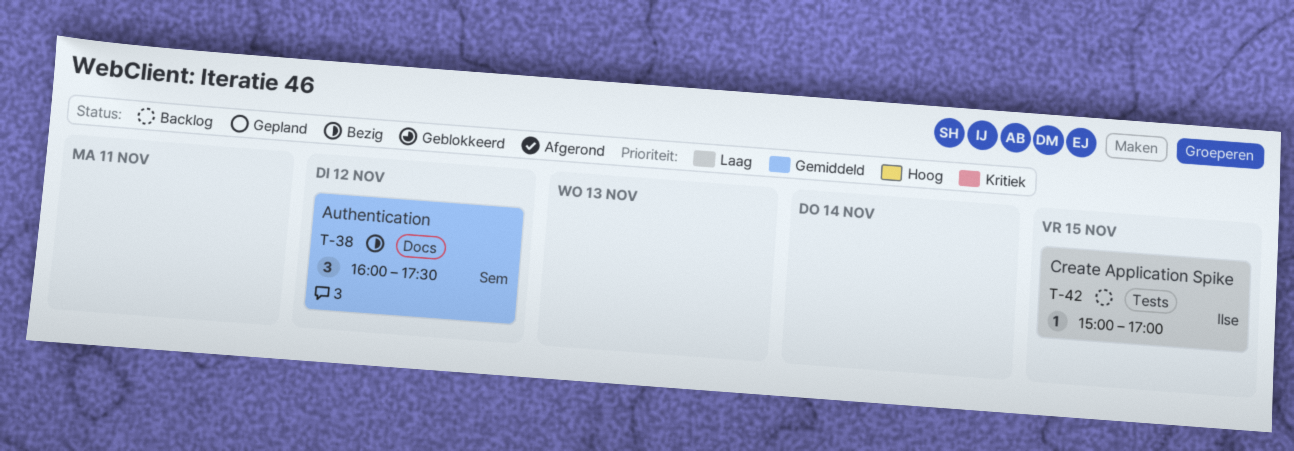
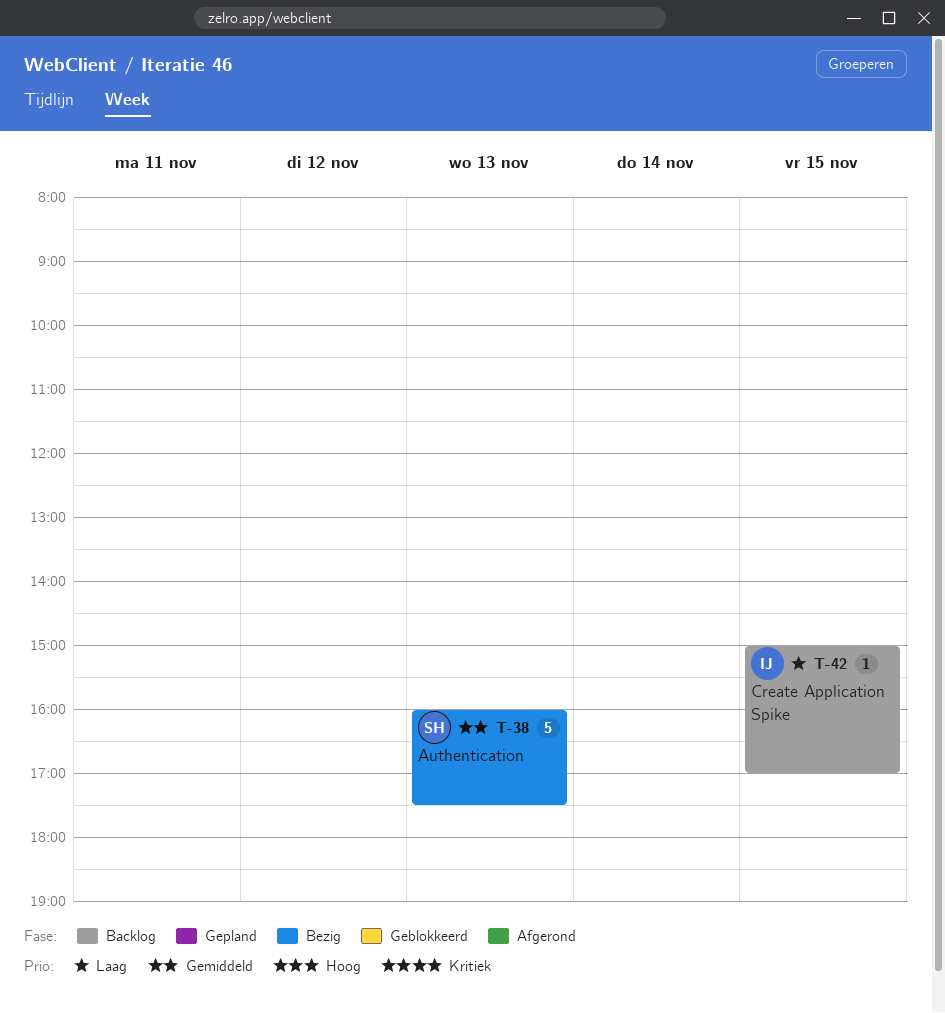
T-38, estimate: 3 -> 5
T-38, day: Nov 12 -> Nov 13

